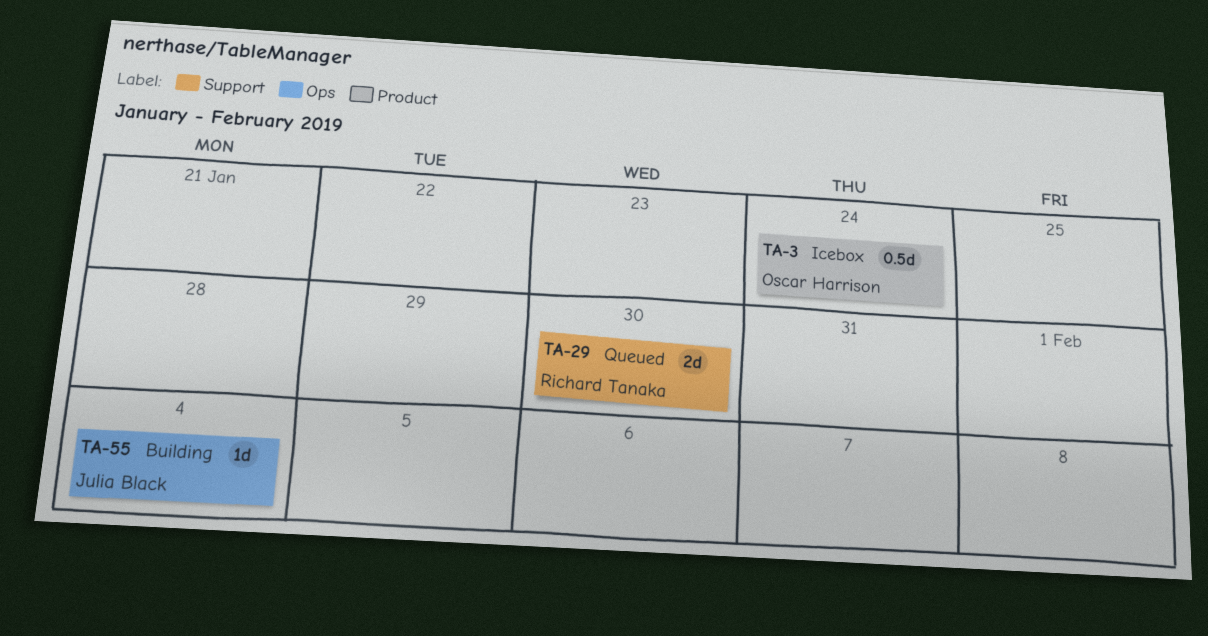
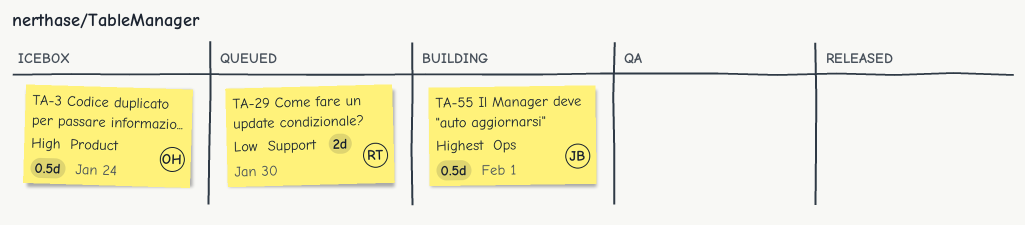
TA-55, estimate: 1d -> 0.5d
TA-55, due: Feb 4 -> Feb 1

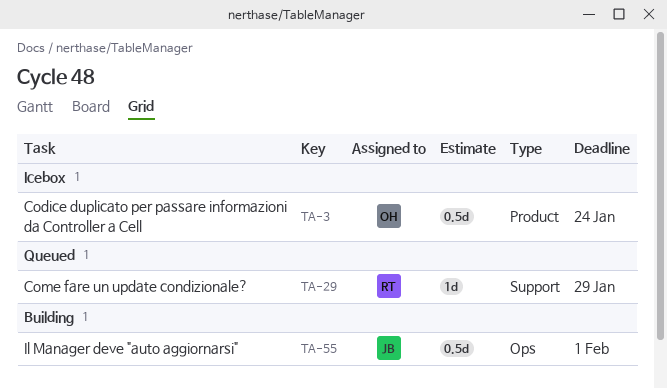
TA-29, estimate: 2d -> 1d
TA-29, due: Jan 30 -> Jan 29

